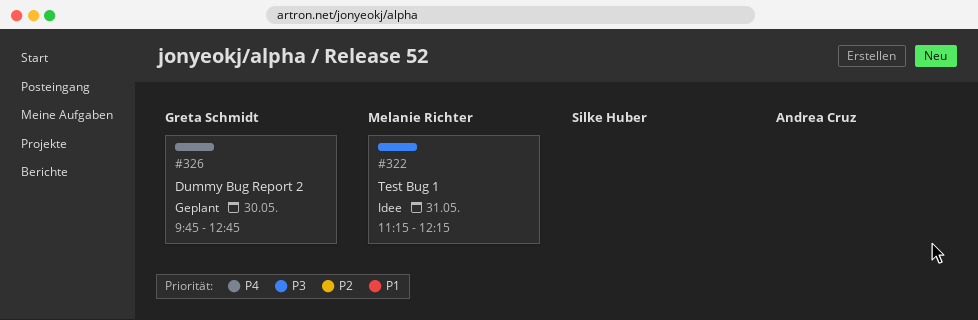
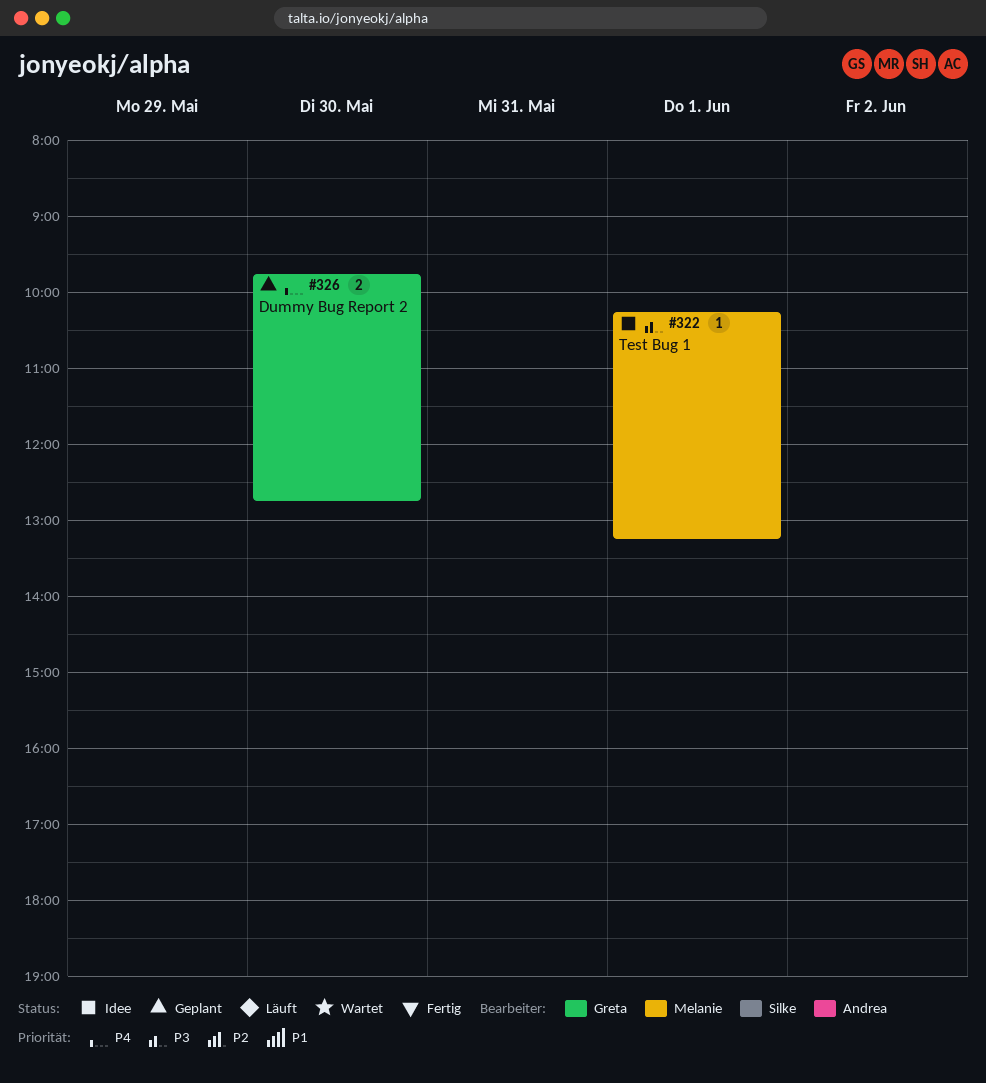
#322, day: May 31 -> Jun 1
#322, begins: 11:15 -> 10:15
#322, ends: 12:15 -> 13:15

